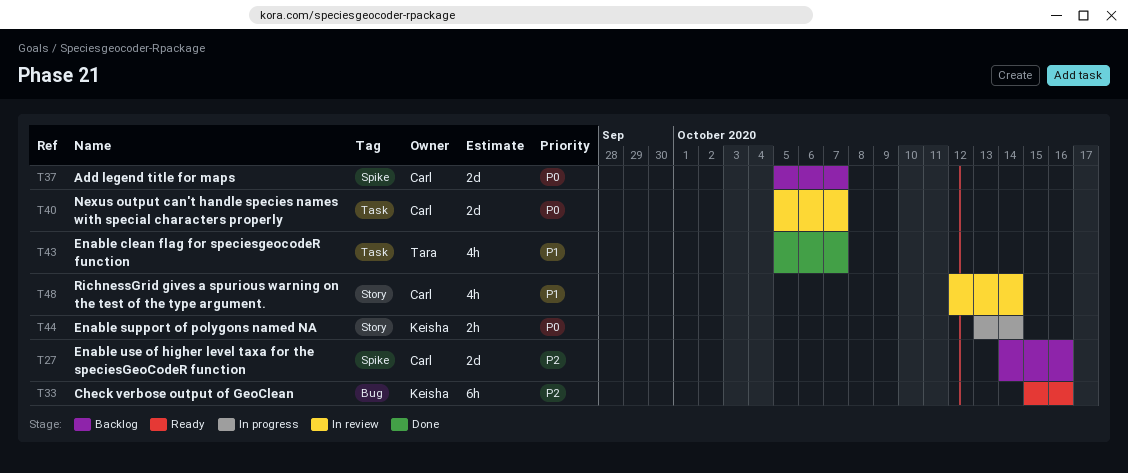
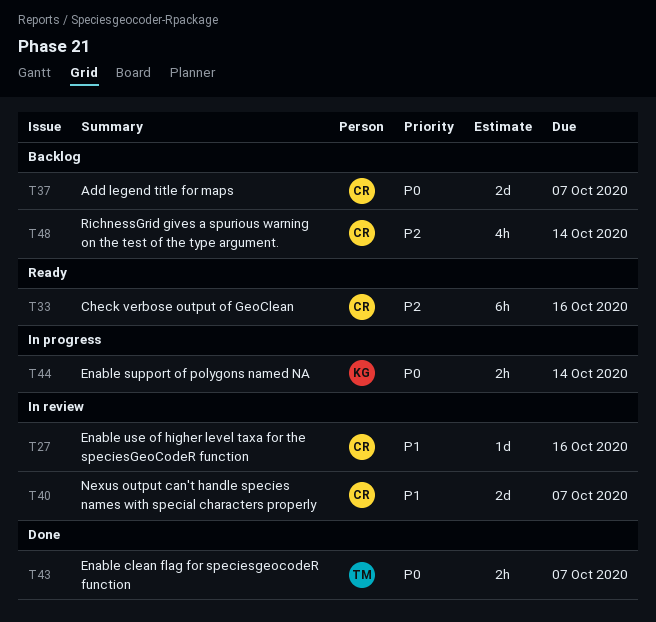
T27, status: Backlog -> In review
T27, priority: P2 -> P1
T27, estimate: 2d -> 1d
T33, owner: Keisha -> Carl
T40, priority: P0 -> P1
T43, priority: P1 -> P0
T43, estimate: 4h -> 2h
T48, status: In review -> Backlog
T48, priority: P1 -> P2

